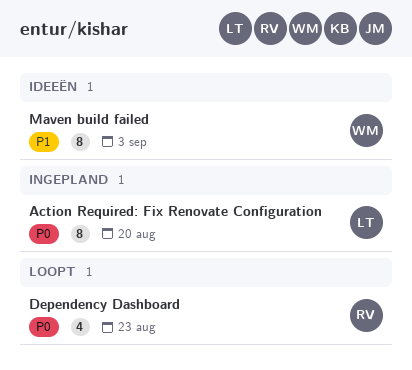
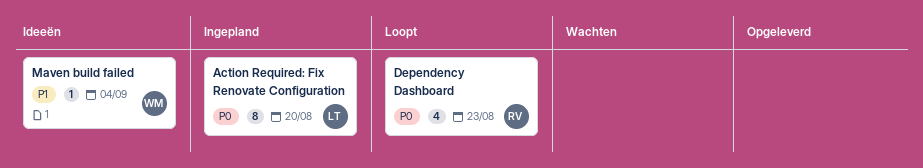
Maven build failed, estimate: 8 -> 1
Maven build failed, due: Sep 3 -> Sep 4

